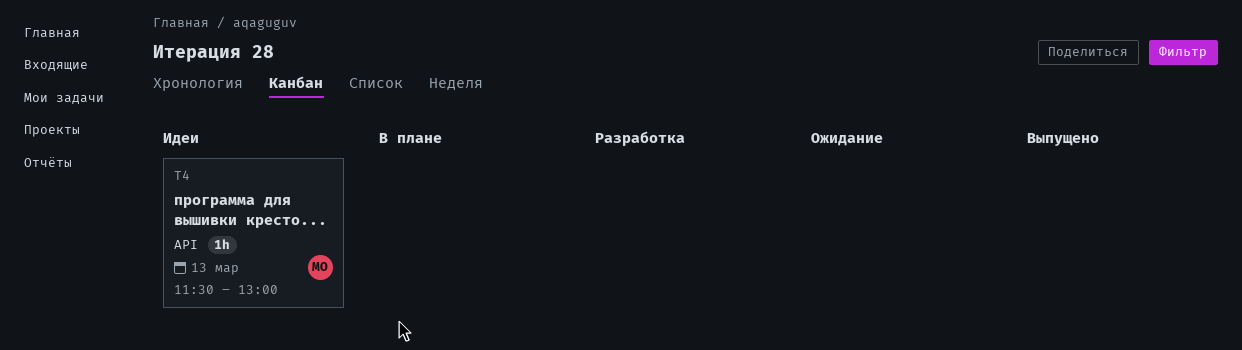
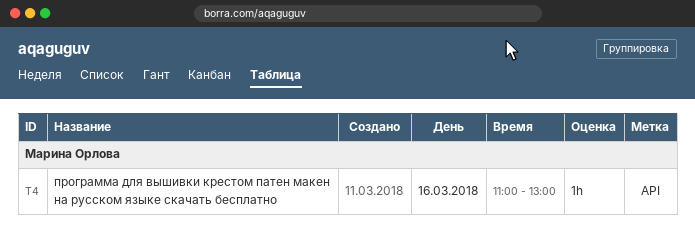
T4, day: Mar 13 -> Mar 16
T4, begins: 11:30 -> 11:00

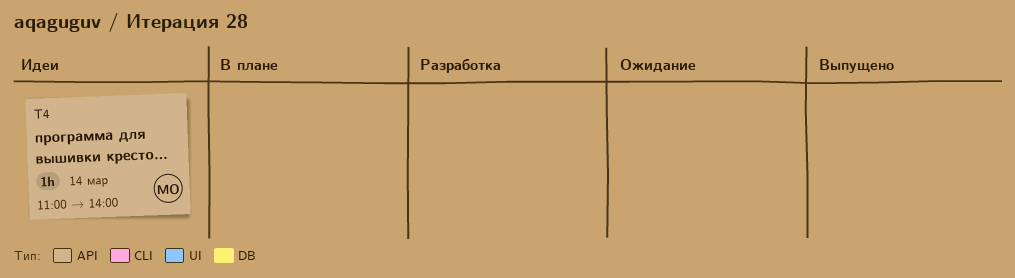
T4, day: Mar 16 -> Mar 14
T4, ends: 13:00 -> 14:00

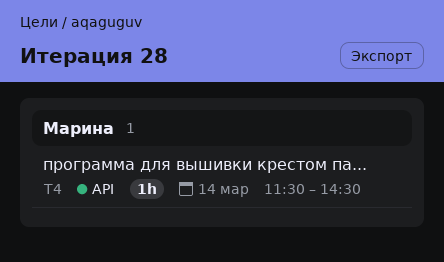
T4, begins: 11:00 -> 11:30
T4, ends: 14:00 -> 14:30

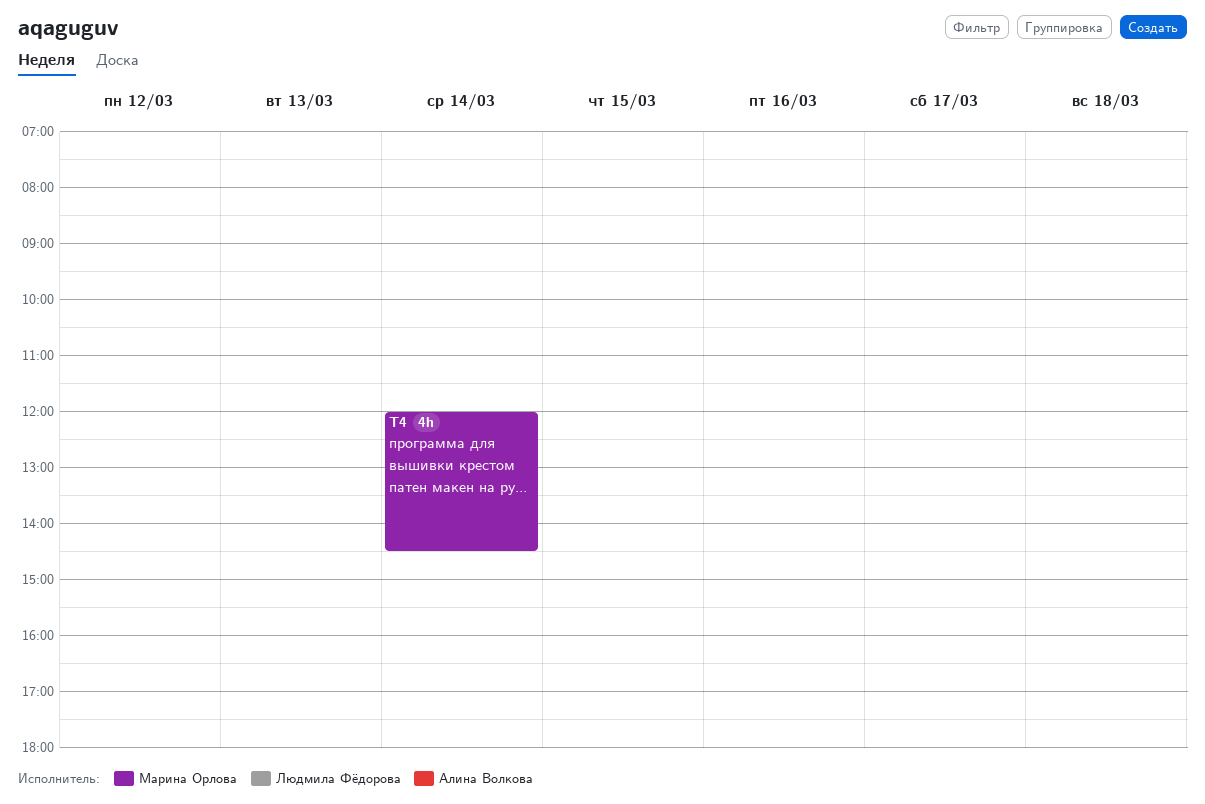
T4, estimate: 1h -> 4h
T4, begins: 11:30 -> 12:00

